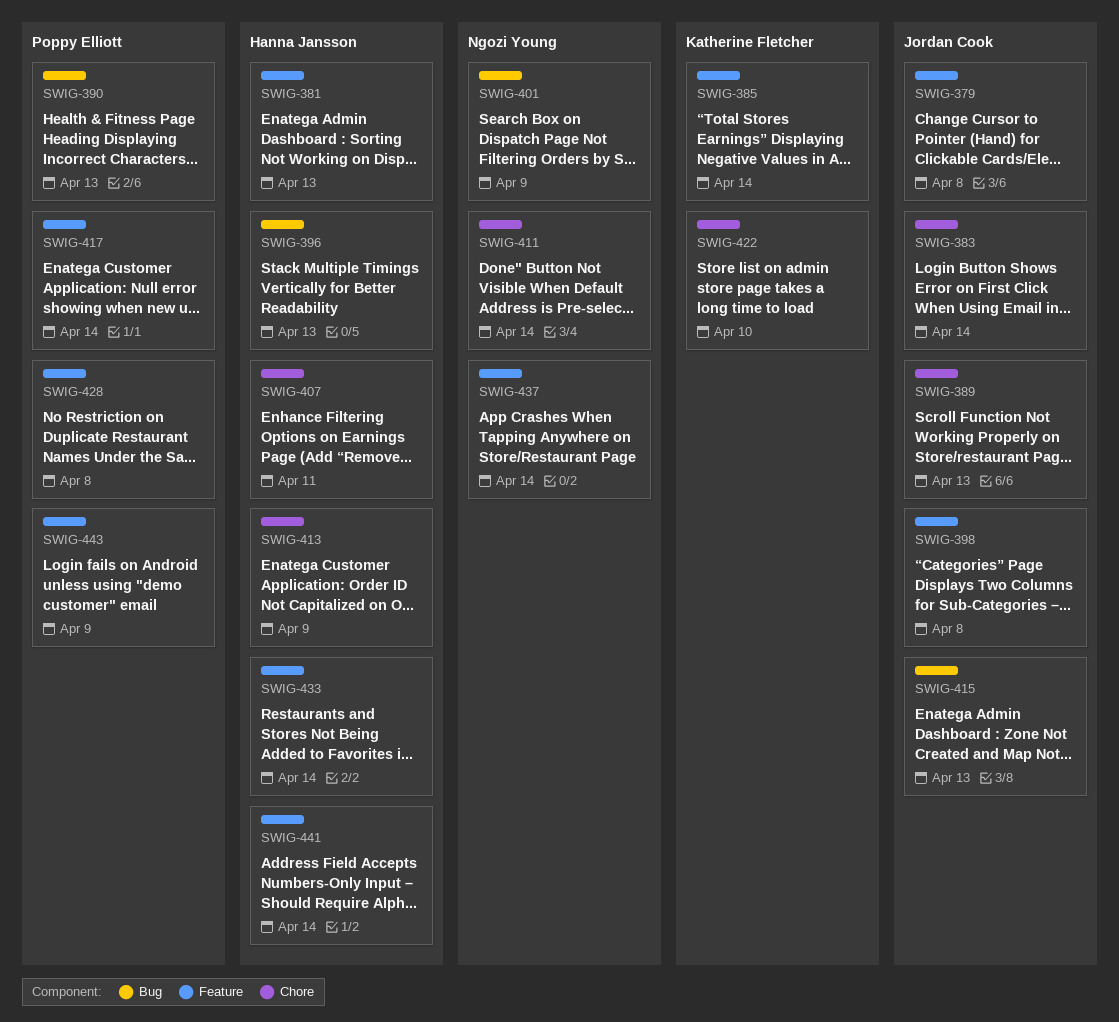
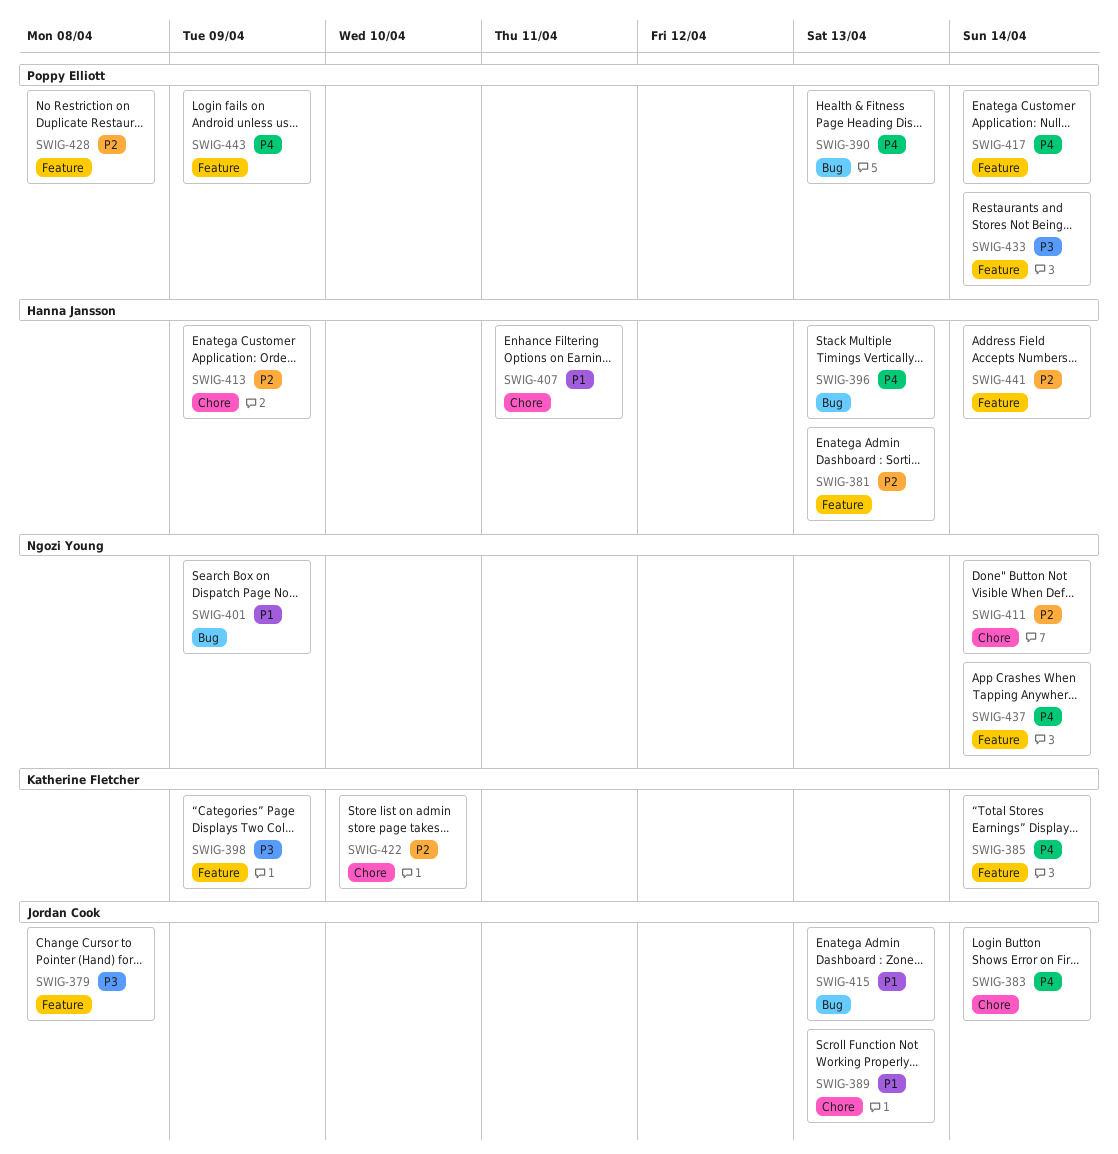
SWIG-398, owner: Jordan Cook -> Katherine Fletcher
SWIG-398, due: Apr 8 -> Apr 9
SWIG-433, owner: Hanna Jansson -> Poppy Elliott

